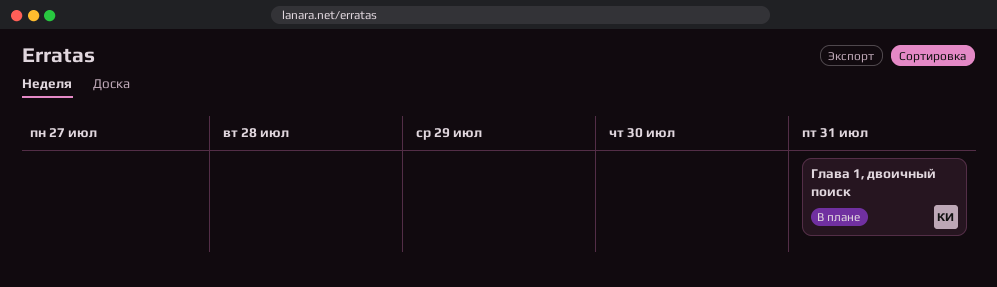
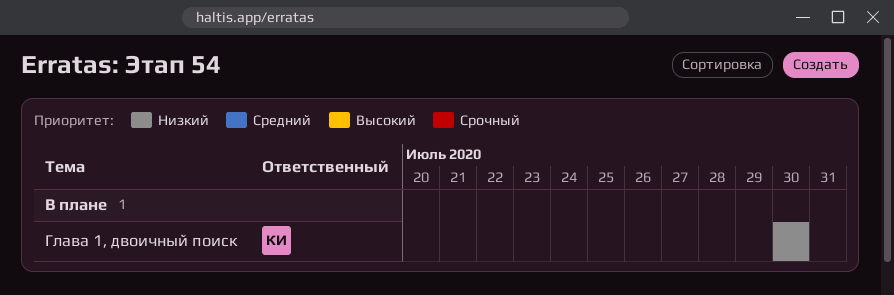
Глава 1, двоичный поиск, due: Jul 31 -> Jul 30

